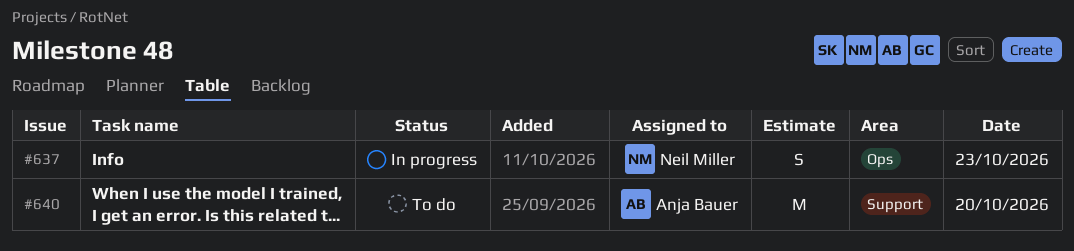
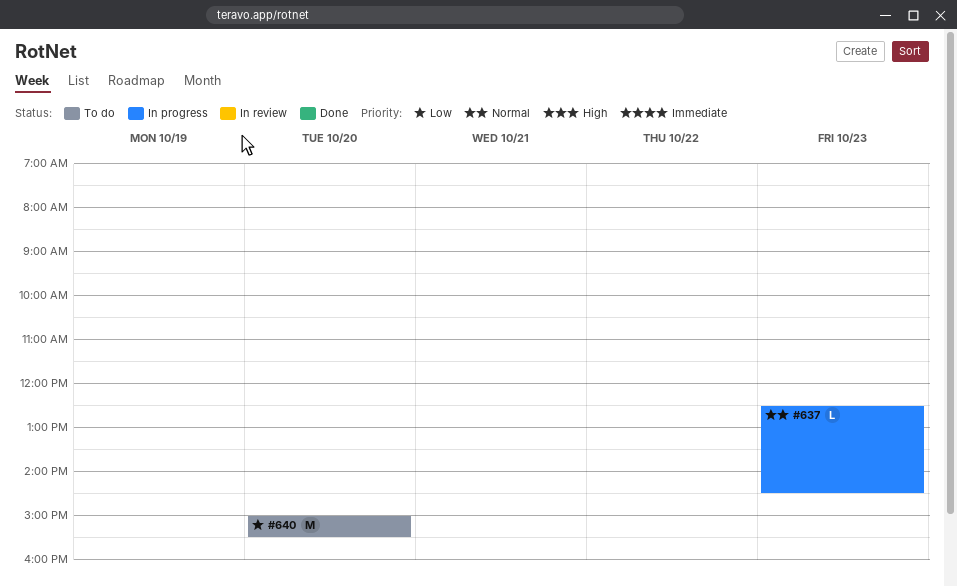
#637, estimate: S -> L

